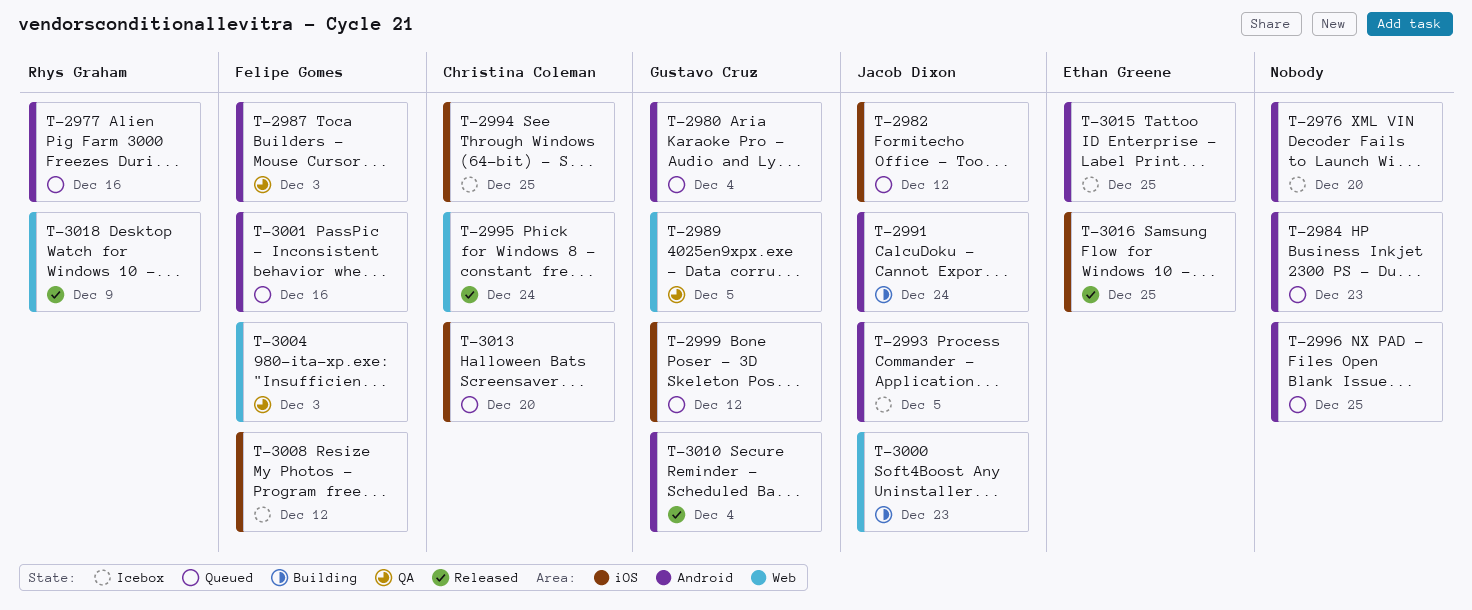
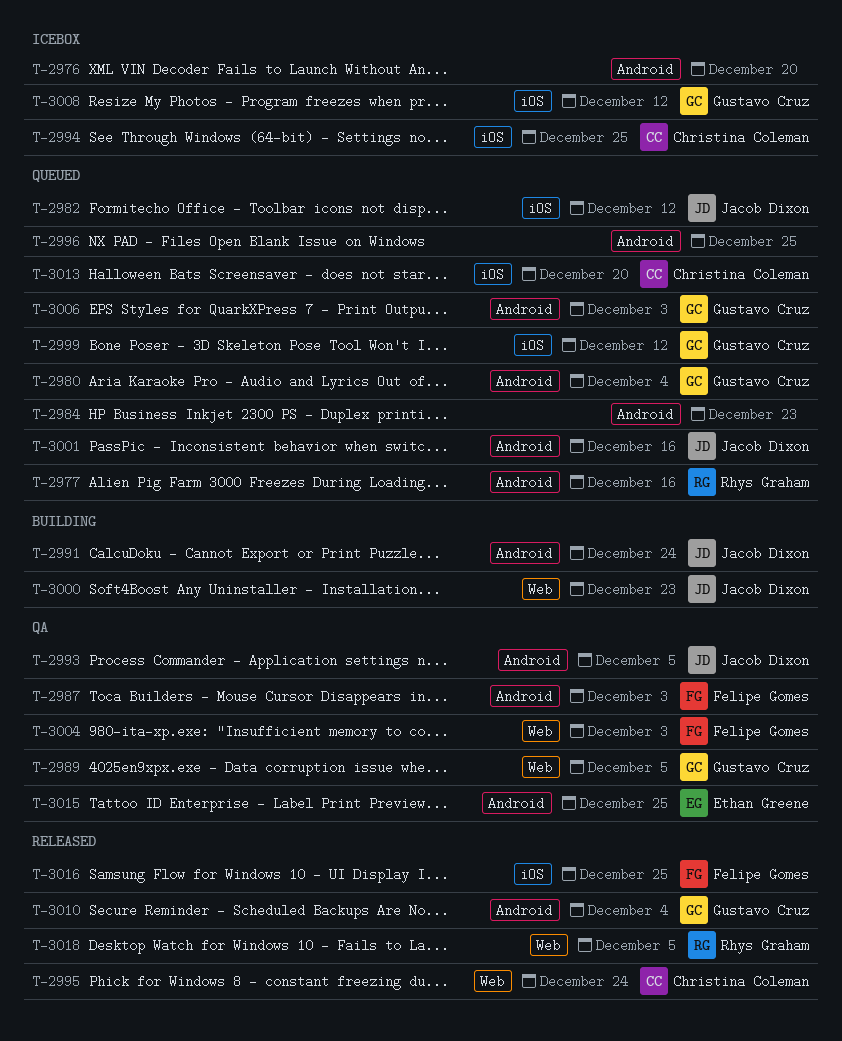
T-2993, status: Icebox -> QA
T-3001, owner: Felipe Gomes -> Jacob Dixon
T-3006: none -> present
T-3008, owner: Felipe Gomes -> Gustavo Cruz
T-3015, status: Icebox -> QA
T-3016, owner: Ethan Greene -> Felipe Gomes
T-3018, due: Dec 9 -> Dec 5

